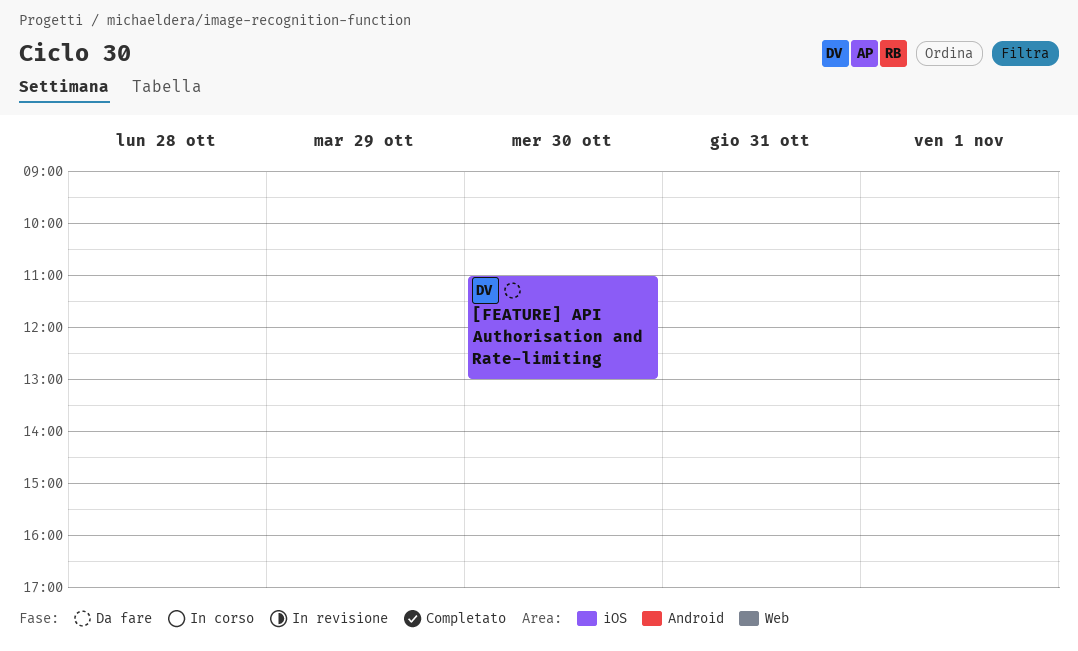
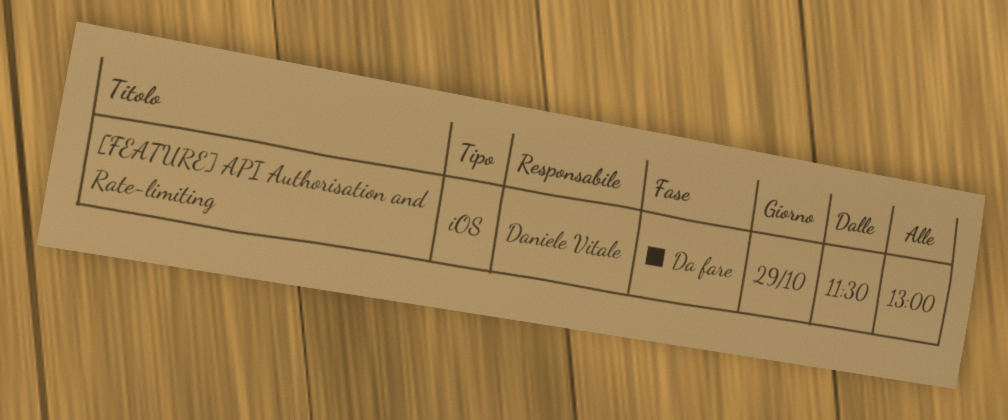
[FEATURE] API Authorisation and Rate-limiting, day: Oct 30 -> Oct 29
[FEATURE] API Authorisation and Rate-limiting, begins: 11:00 -> 11:30

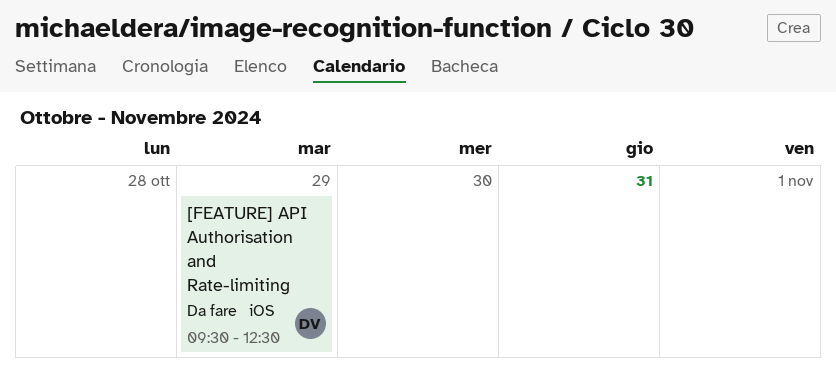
[FEATURE] API Authorisation and Rate-limiting, begins: 11:30 -> 09:30
[FEATURE] API Authorisation and Rate-limiting, ends: 13:00 -> 12:30

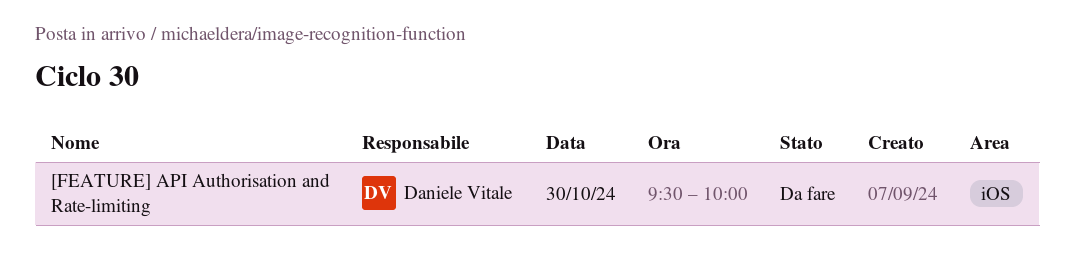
[FEATURE] API Authorisation and Rate-limiting, day: Oct 29 -> Oct 30
[FEATURE] API Authorisation and Rate-limiting, ends: 12:30 -> 10:00

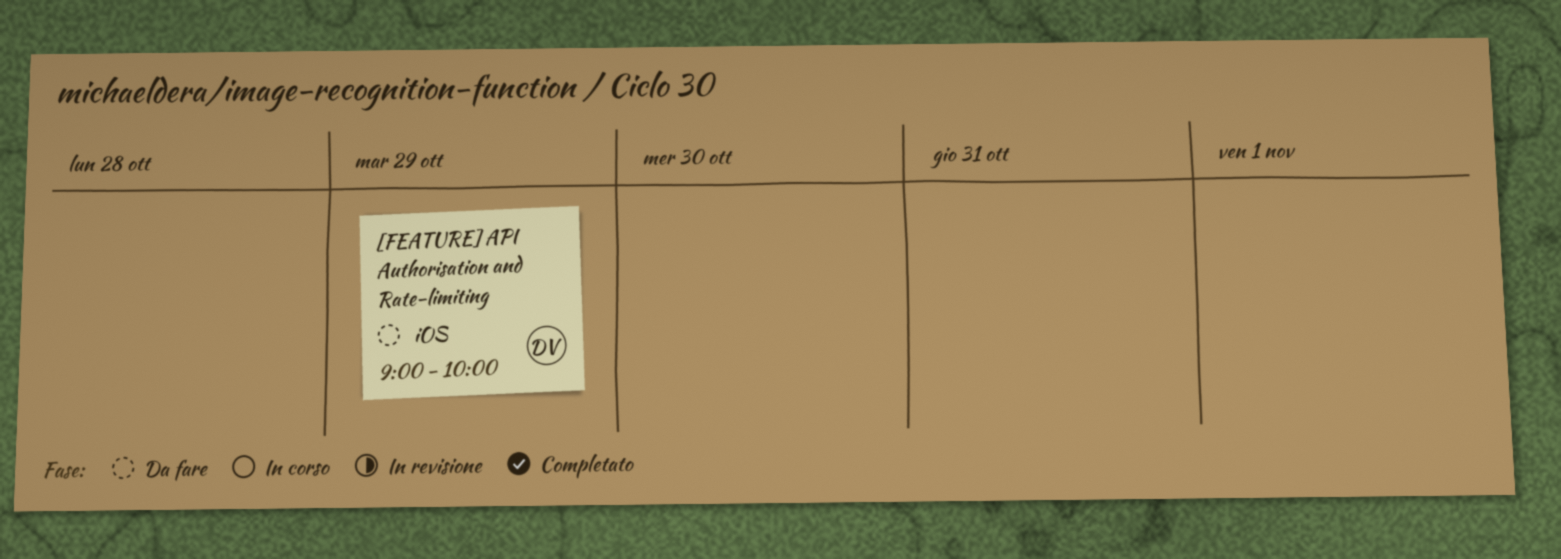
[FEATURE] API Authorisation and Rate-limiting, day: Oct 30 -> Oct 29
[FEATURE] API Authorisation and Rate-limiting, begins: 09:30 -> 09:00

